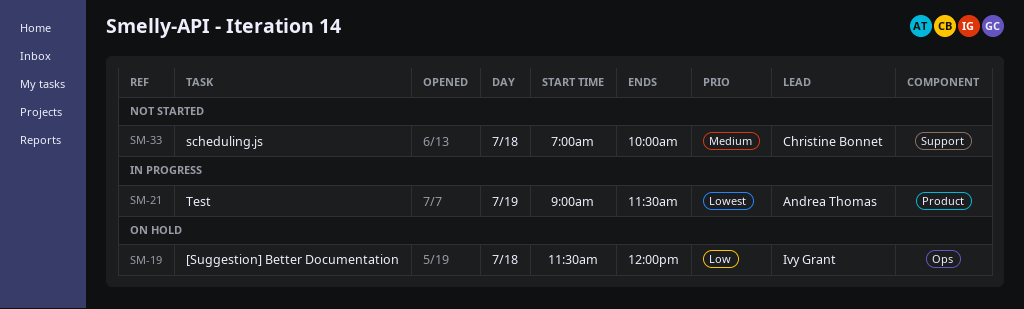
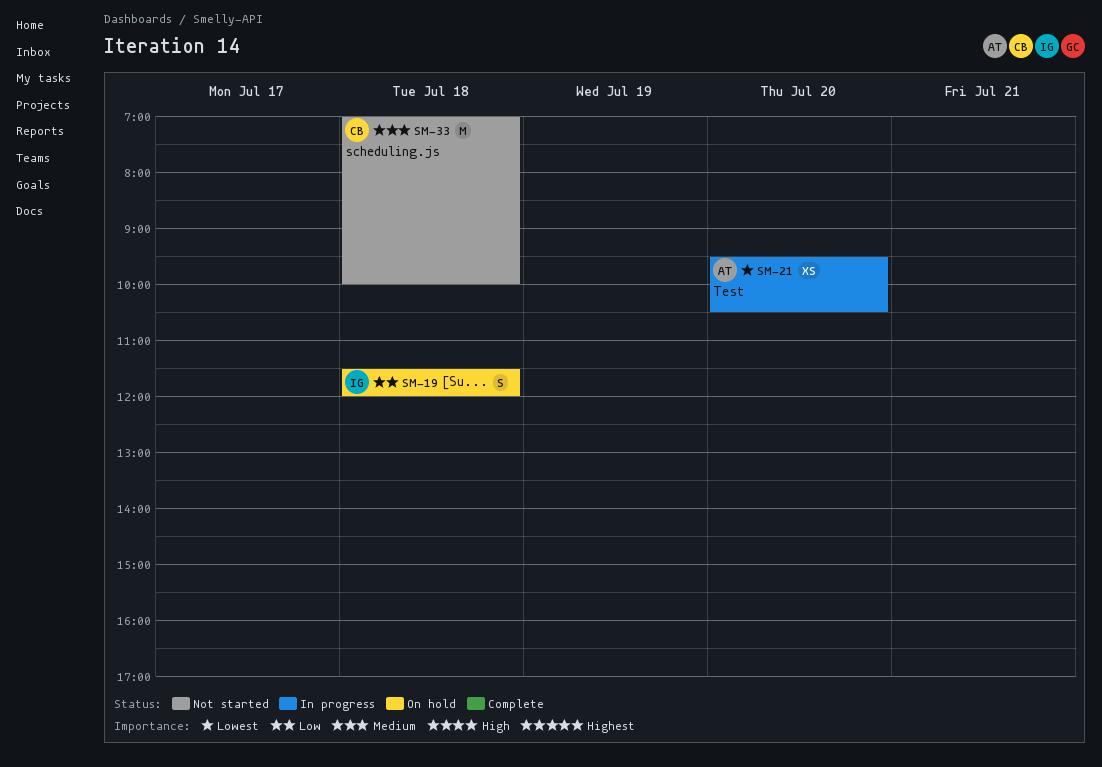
SM-21, day: Jul 19 -> Jul 20
SM-21, begins: 09:00 -> 09:30
SM-21, ends: 11:30 -> 10:30

